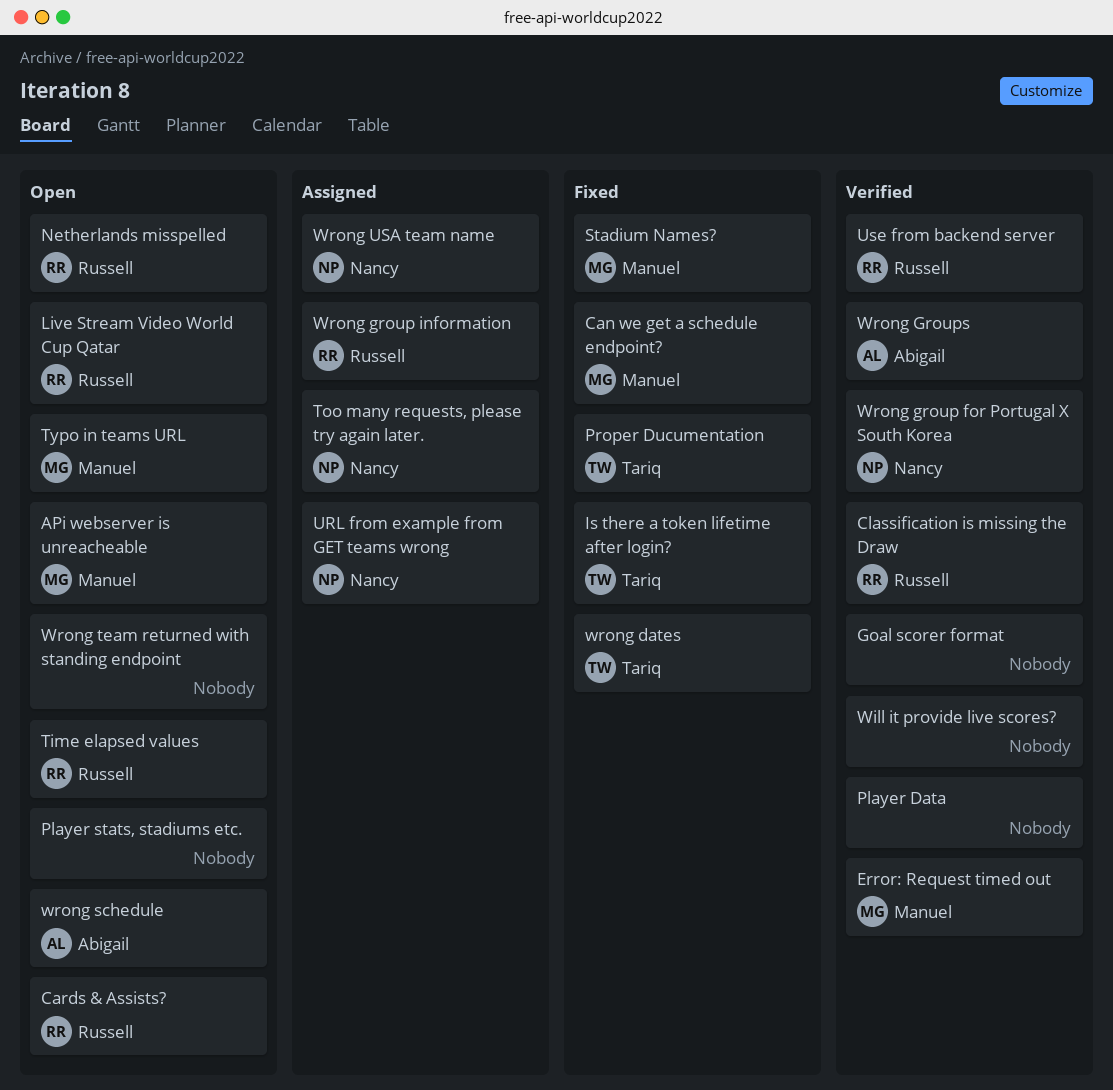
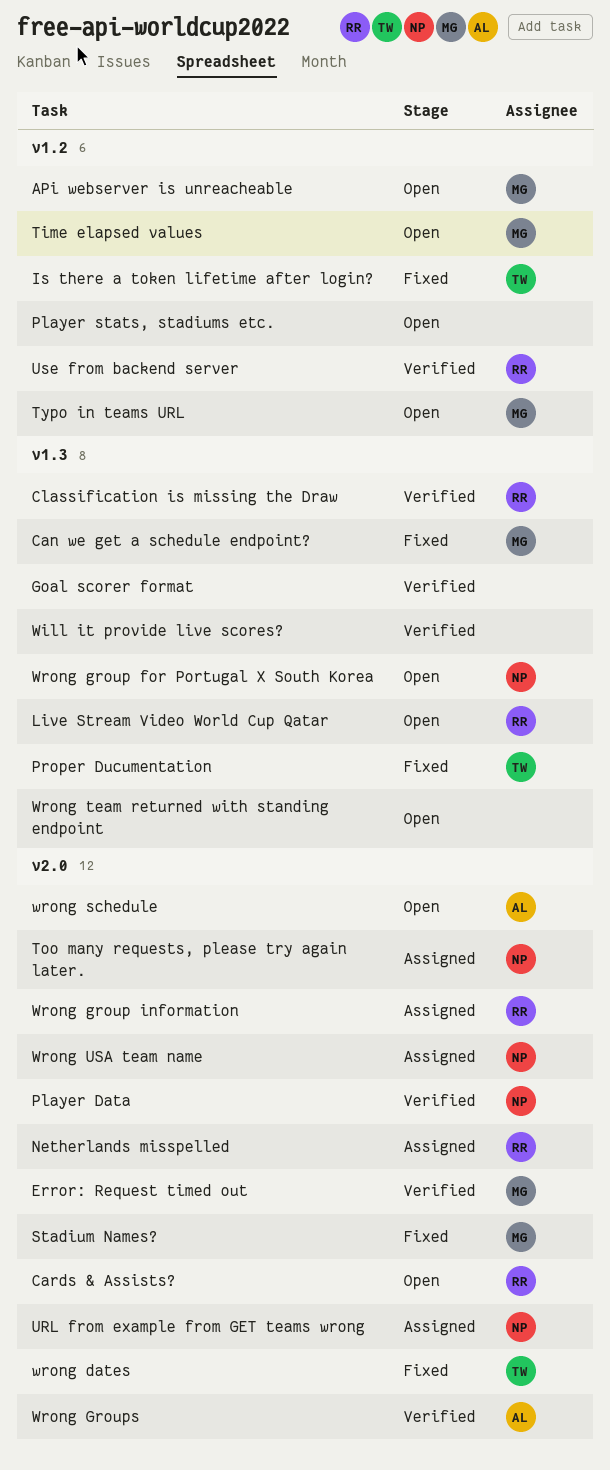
Netherlands misspelled, status: Open -> Assigned
Player Data, owner: none -> Nancy
Time elapsed values, owner: Russell -> Manuel
Wrong group for Portugal X South Korea, status: Verified -> Open

